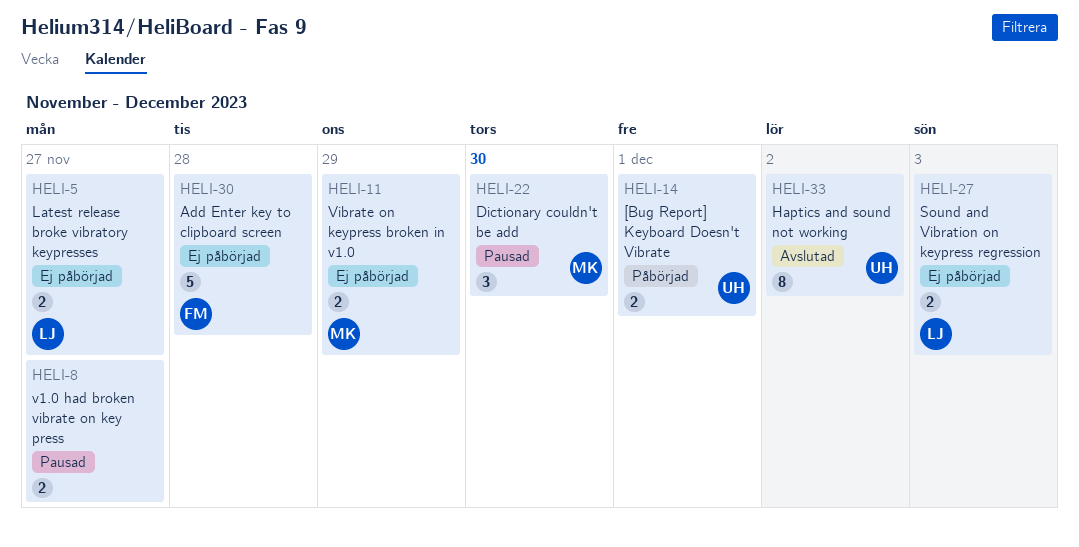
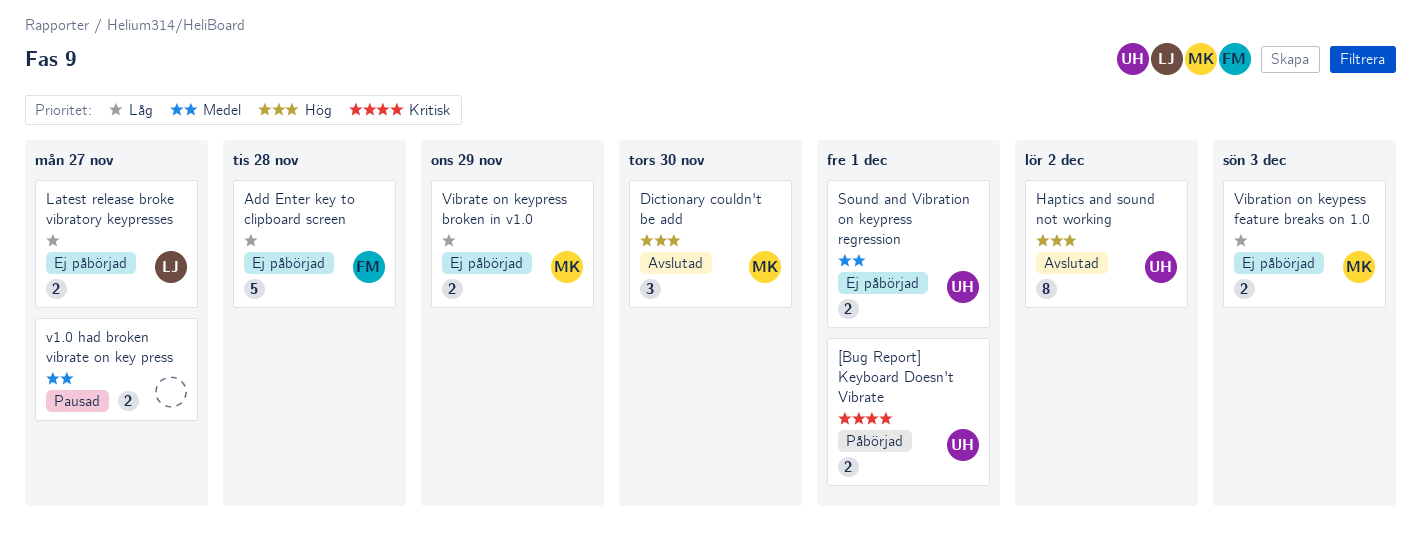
Dictionary couldn't be add, status: Pausad -> Avslutad
Sound and Vibration on keypress regression, owner: LJ -> UH
Sound and Vibration on keypress regression, due: Dec 3 -> Dec 1
Vibration on keypess feature breaks on 1.0: none -> present

